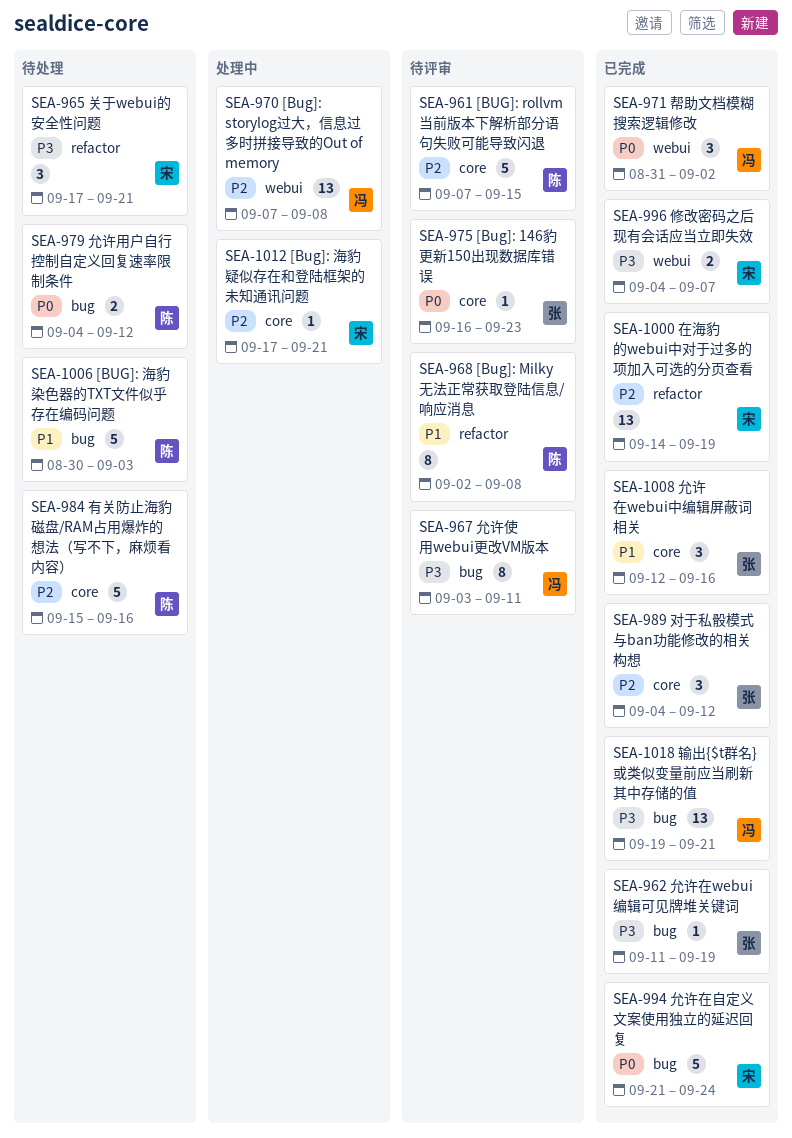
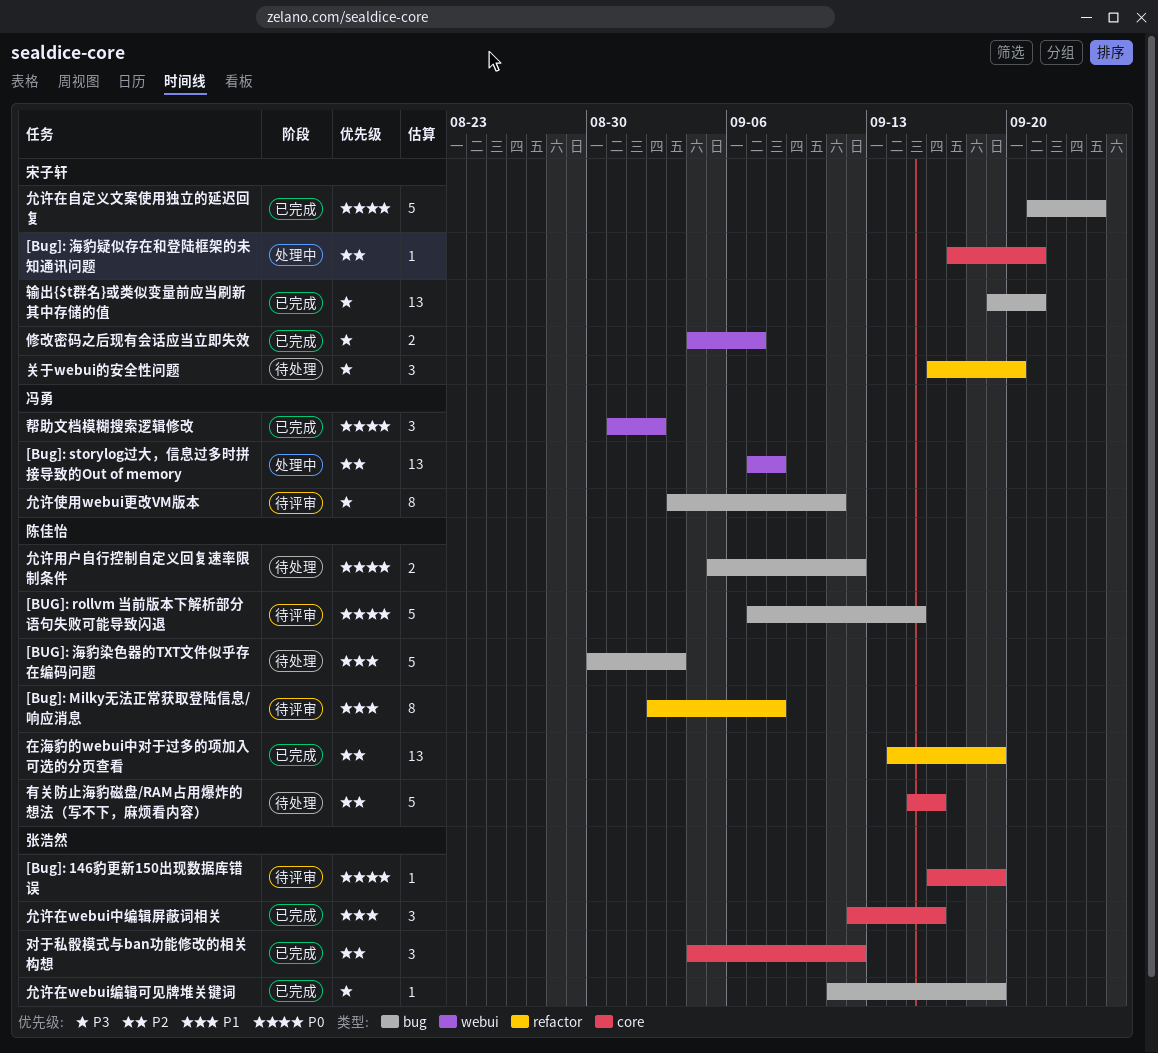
[Bug]: 146豹更新150出现数据库错误, due: Sep 23 -> Sep 19
[BUG]: rollvm 当前版本下解析部分语句失败可能导致闪退, priority: P2 -> P0
[BUG]: rollvm 当前版本下解析部分语句失败可能导致闪退, label: core -> bug
允许用户自行控制自定义回复速率限制条件, start: Sep 4 -> Sep 5
关于webui的安全性问题, start: Sep 17 -> Sep 16
关于webui的安全性问题, due: Sep 21 -> Sep 20
在海豹的webui中对于过多的项加入可选的分页查看, owner: 宋子轩 -> 陈佳怡
输出{$t群名}或类似变量前应当刷新其中存储的值, owner: 冯勇 -> 宋子轩

